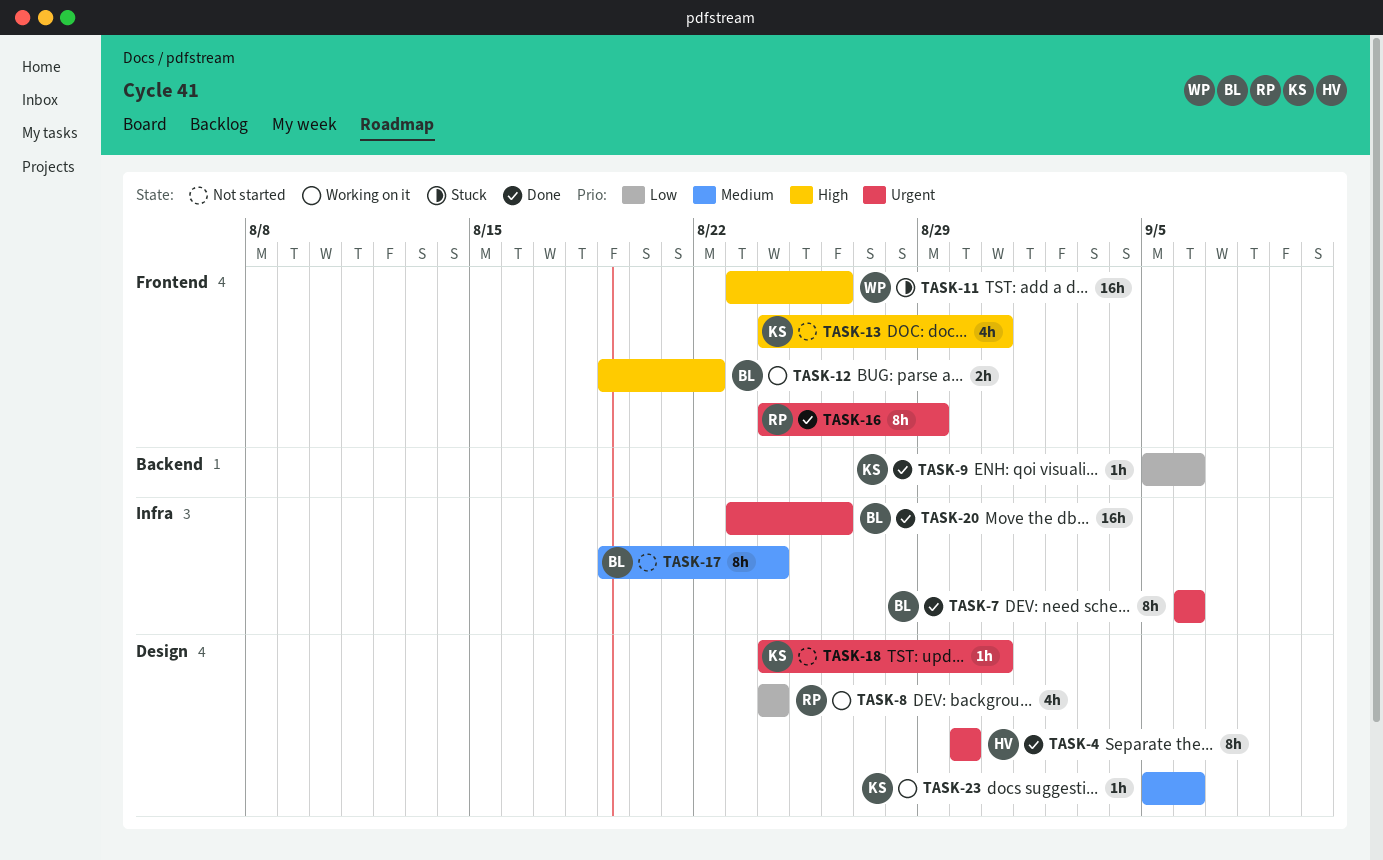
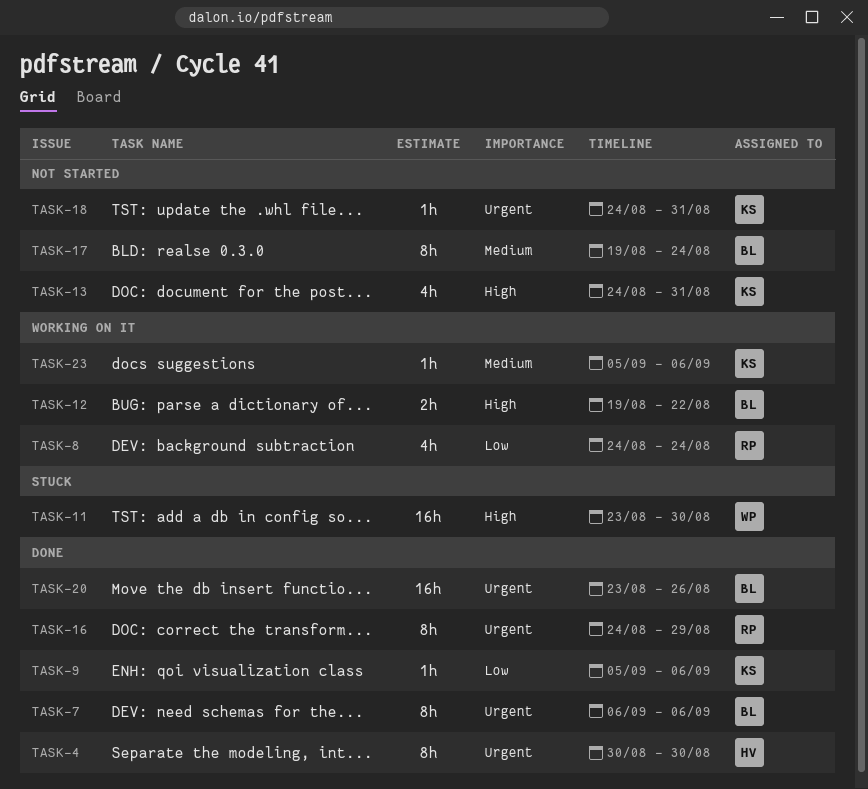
TASK-11, due: Aug 26 -> Aug 30

